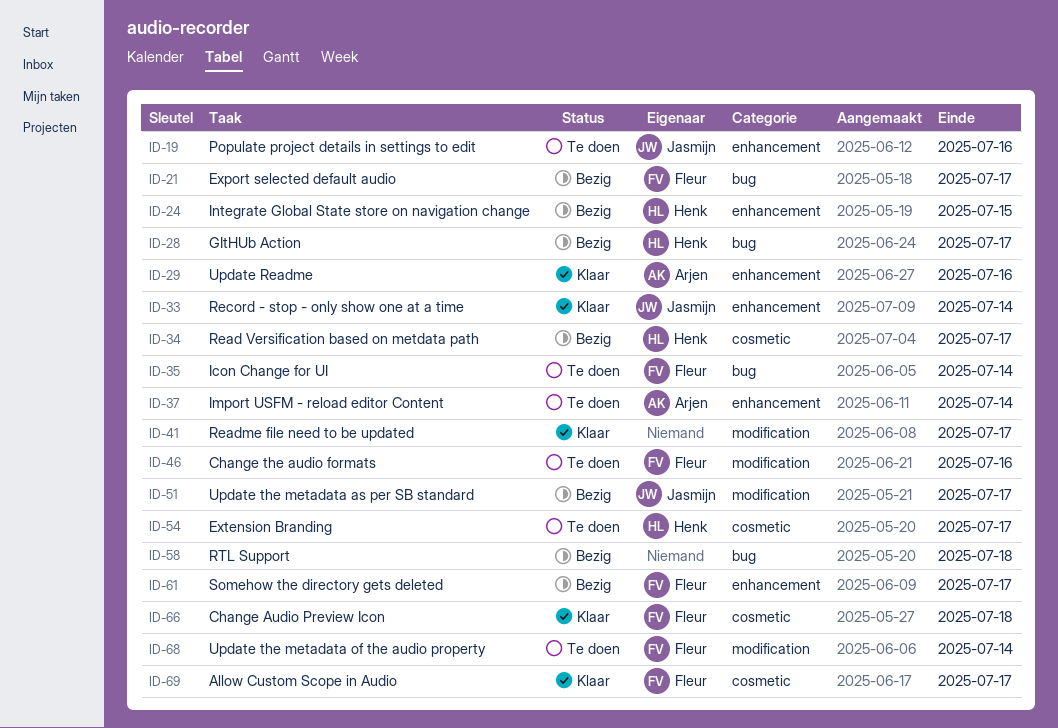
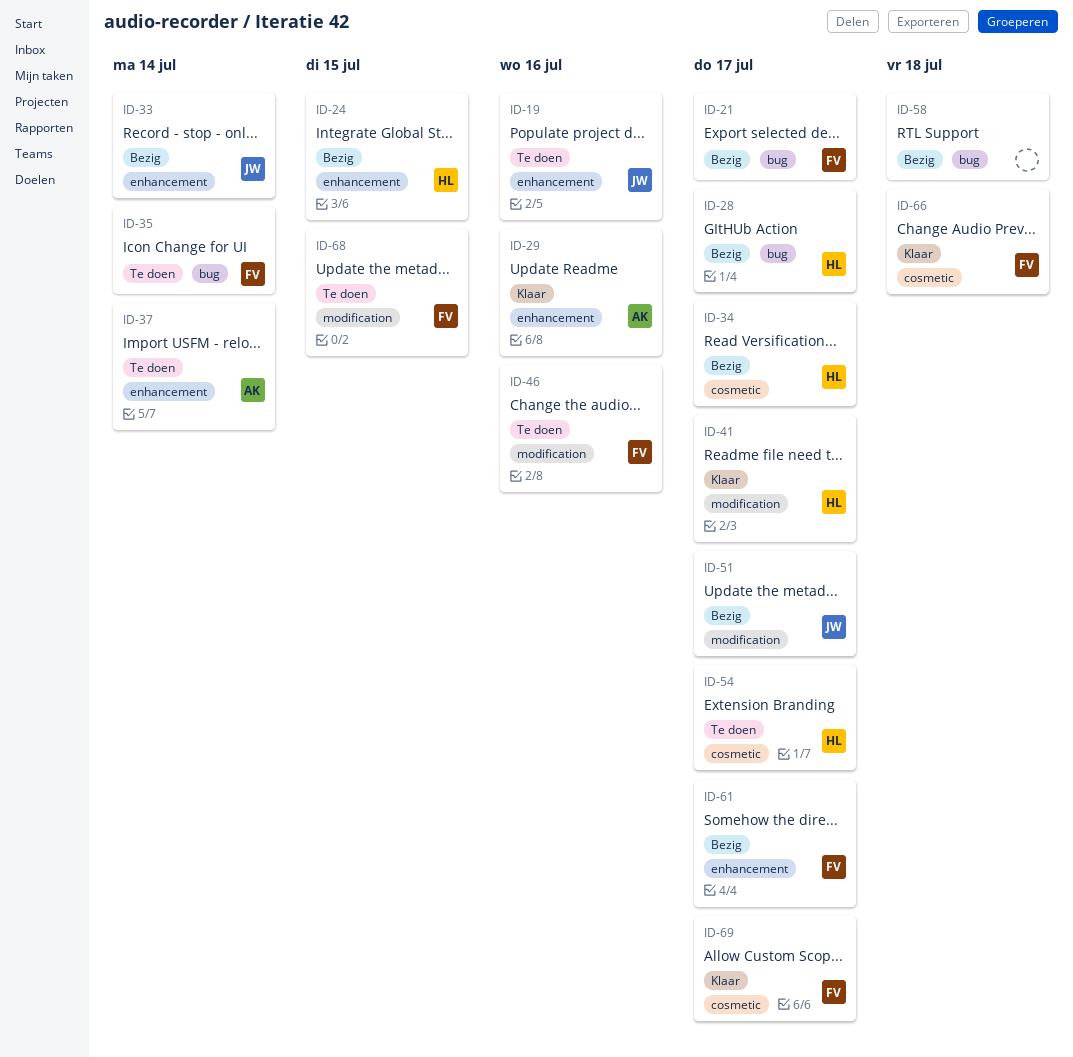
ID-33, status: Klaar -> Bezig
ID-41, owner: none -> Henk
ID-68, due: Jul 14 -> Jul 15

